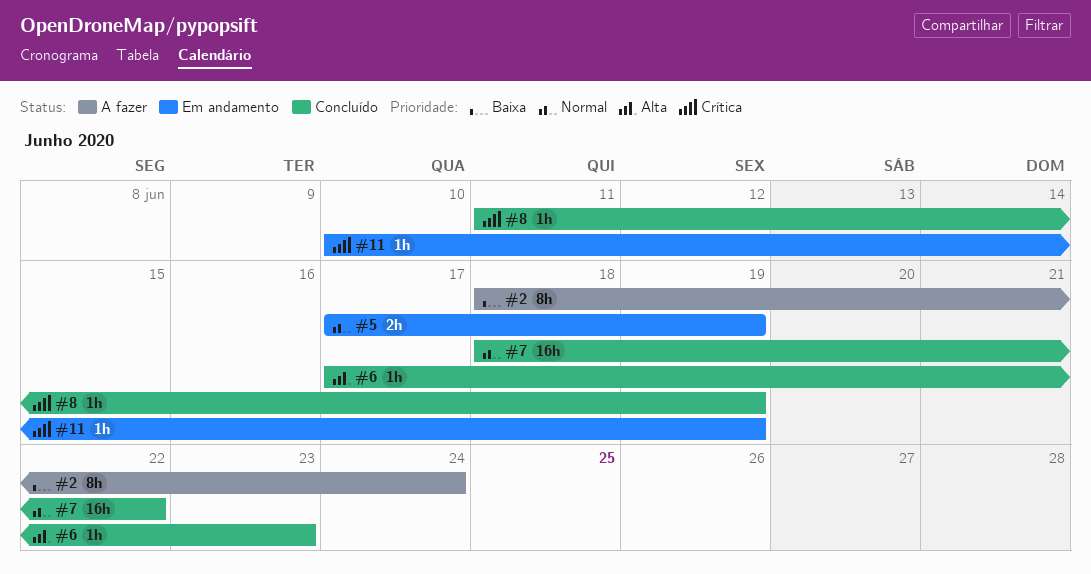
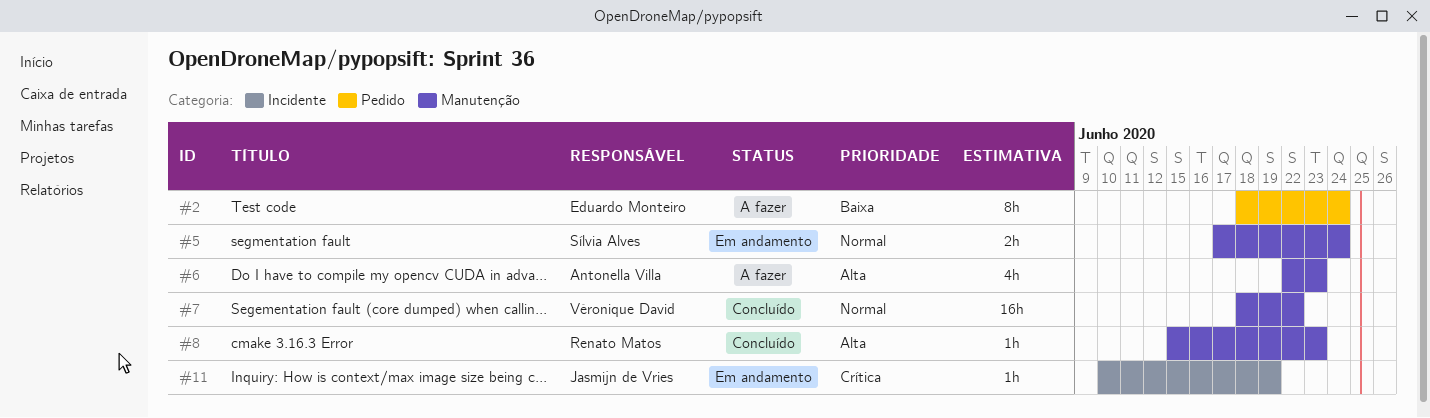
#5, due: Jun 19 -> Jun 24
#6, status: Concluído -> A fazer
#6, estimate: 1h -> 4h
#6, start: Jun 17 -> Jun 22
#8, priority: Crítica -> Alta
#8, start: Jun 11 -> Jun 15
#8, due: Jun 19 -> Jun 23

